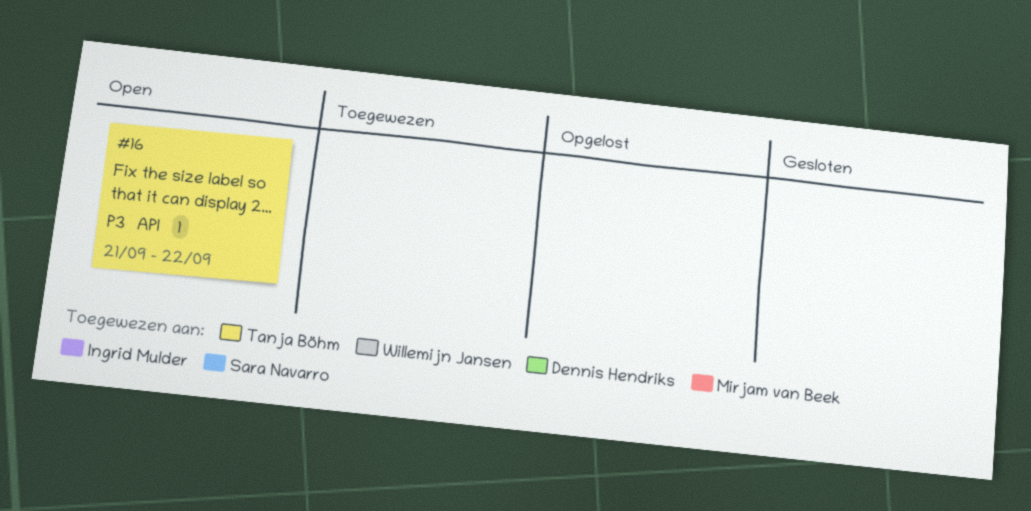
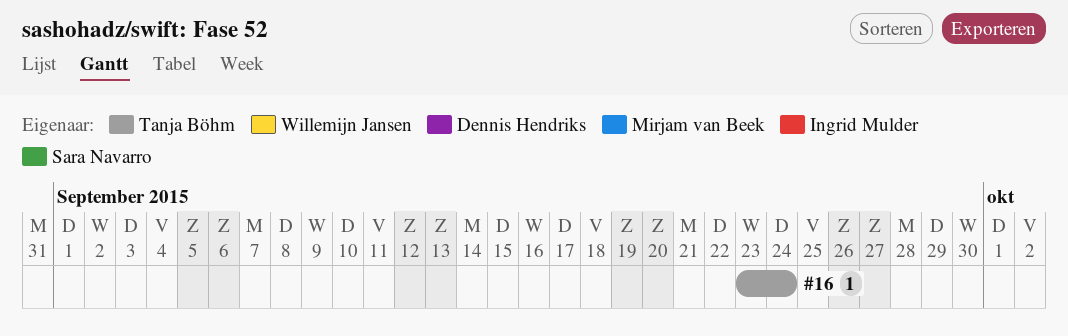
#16, start: Sep 21 -> Sep 23
#16, due: Sep 22 -> Sep 24

